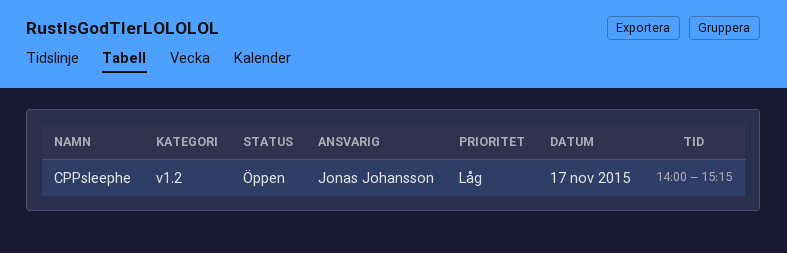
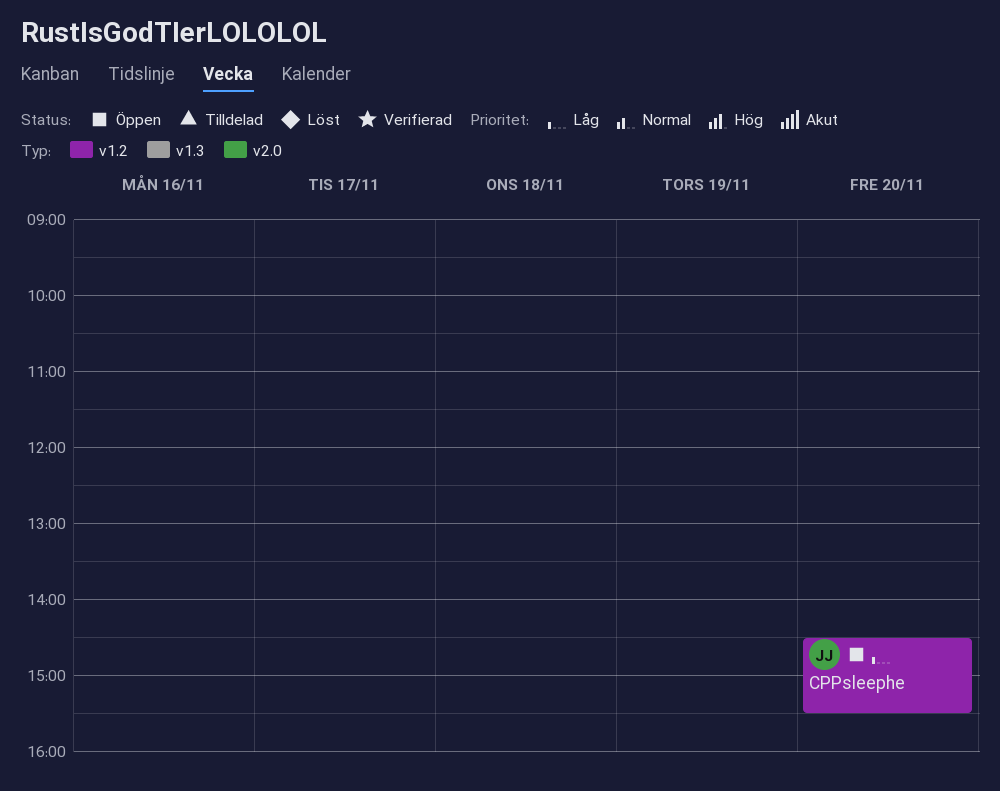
CPPsleephe, day: Nov 17 -> Nov 20
CPPsleephe, begins: 14:00 -> 14:30
CPPsleephe, ends: 15:15 -> 15:30

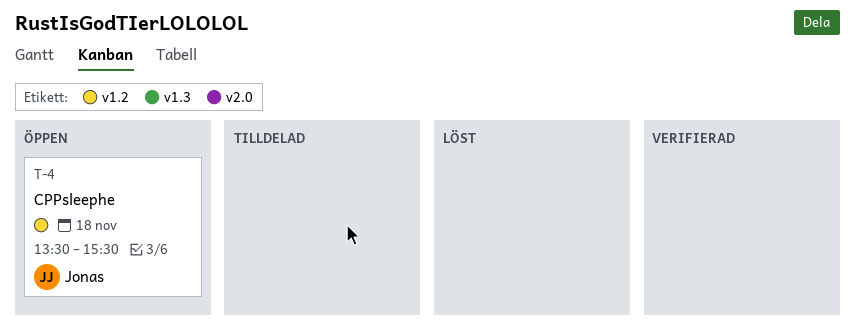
CPPsleephe, day: Nov 20 -> Nov 18
CPPsleephe, begins: 14:30 -> 13:30

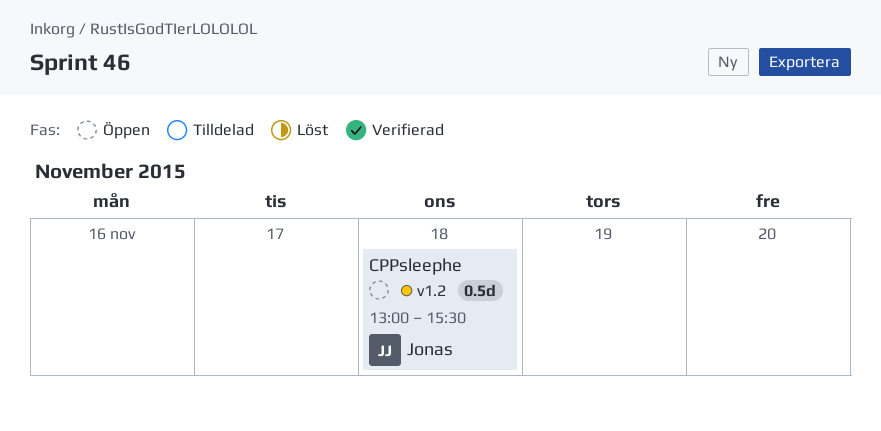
CPPsleephe, begins: 13:30 -> 13:00

